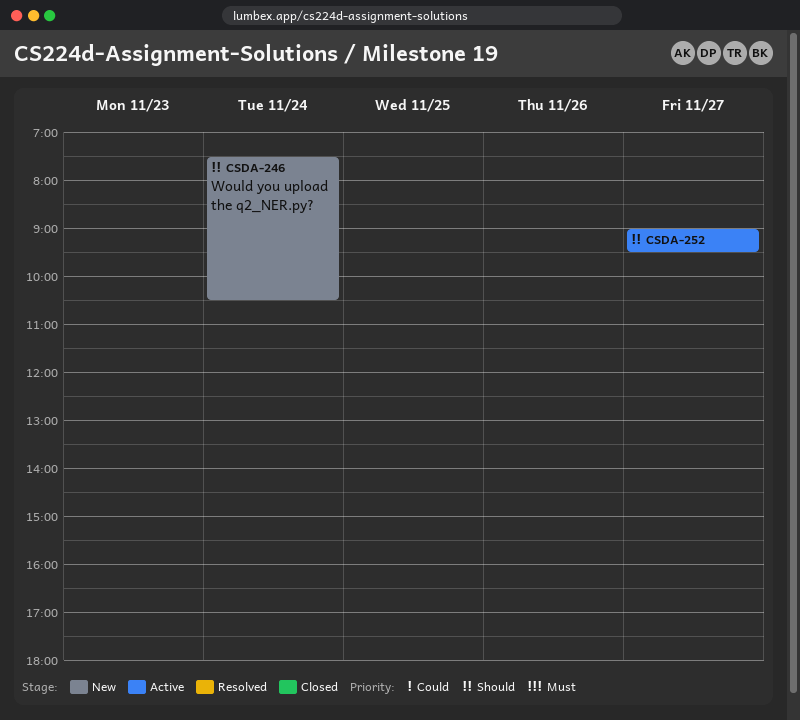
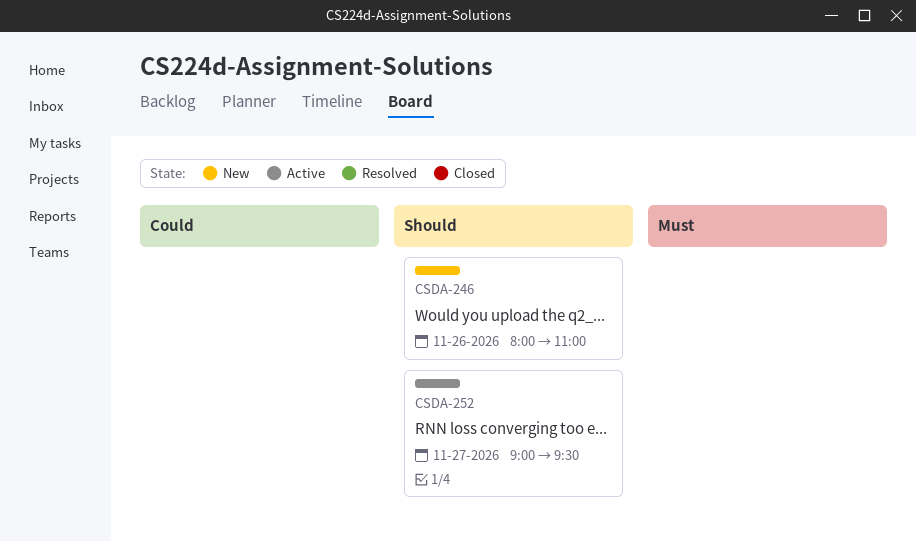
CSDA-246, day: Nov 24 -> Nov 26
CSDA-246, begins: 07:30 -> 08:00
CSDA-246, ends: 10:30 -> 11:00

